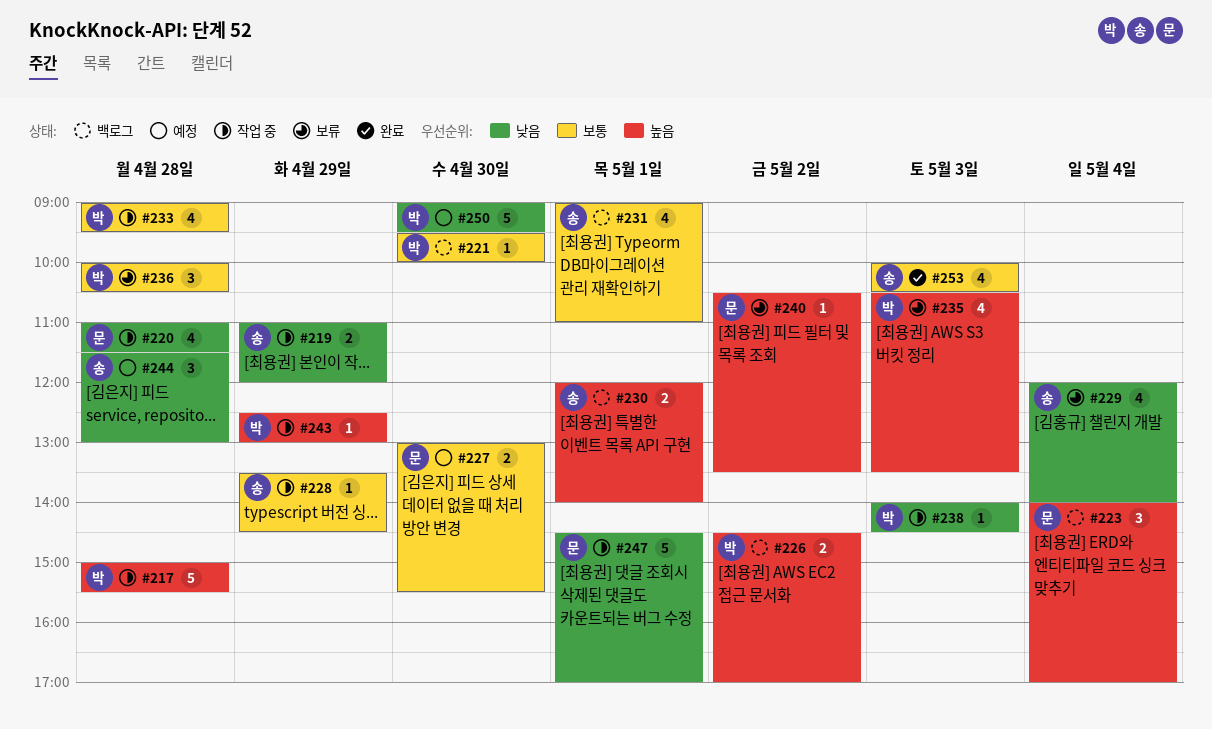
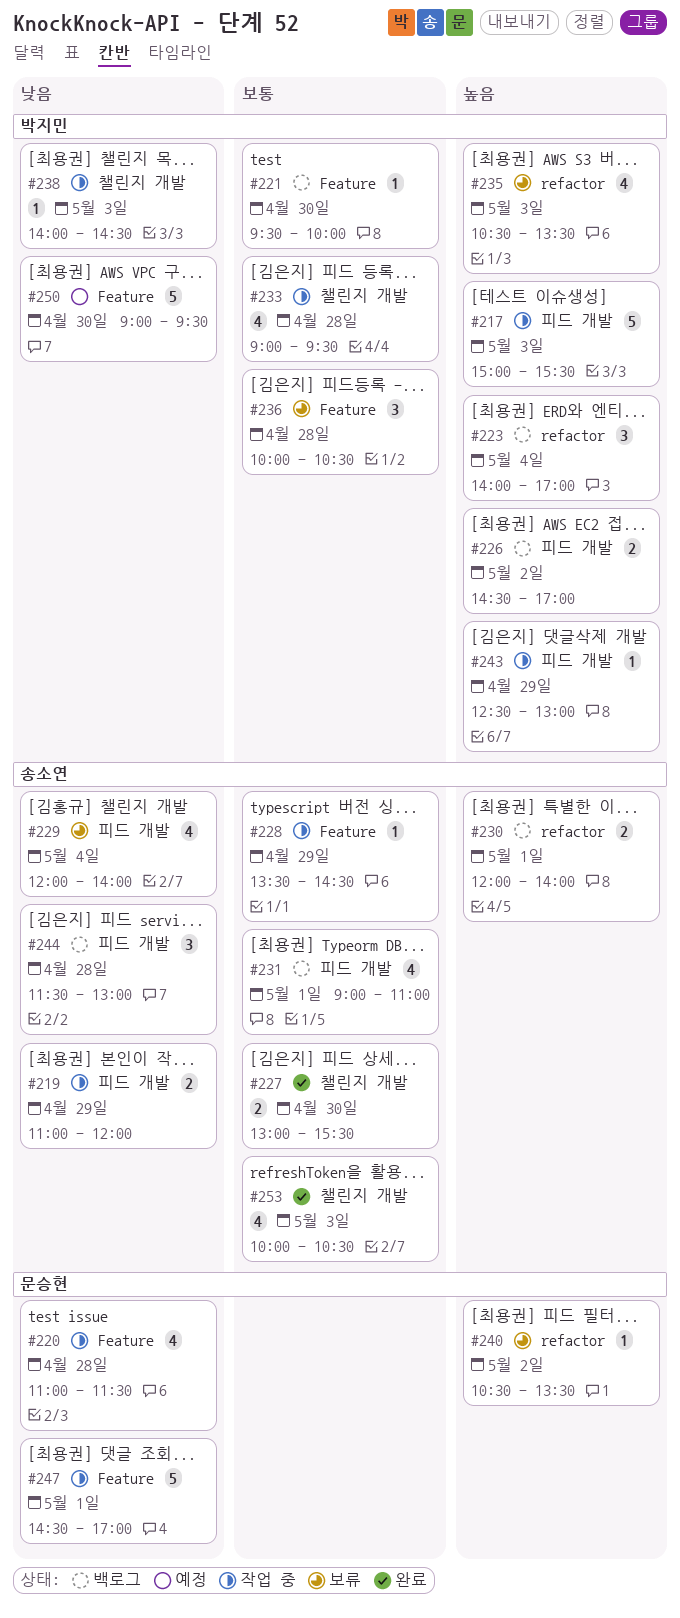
#217, day: Apr 28 -> May 3
#223, owner: 문승현 -> 박지민
#227, status: 예정 -> 완료
#227, owner: 문승현 -> 송소연
#244, status: 예정 -> 백로그

